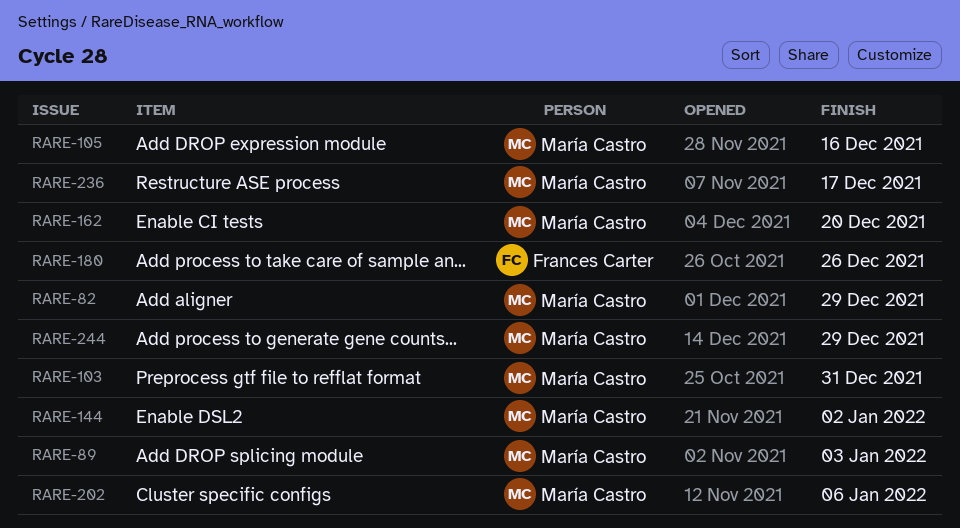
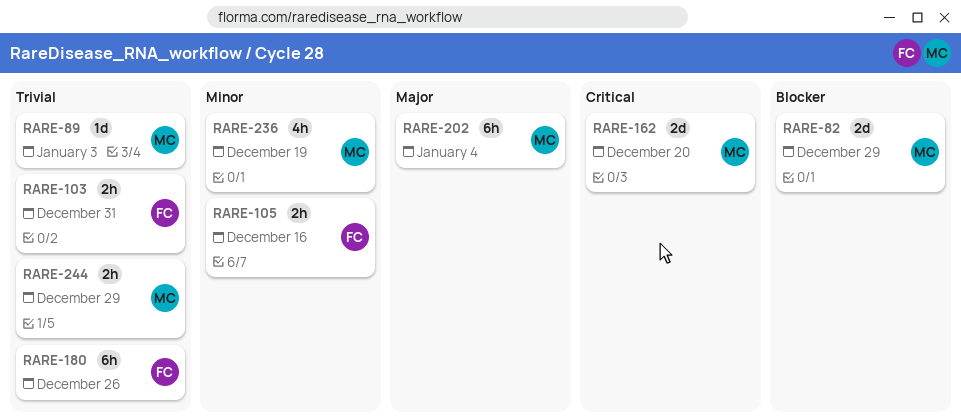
RARE-103, owner: María Castro -> Frances Carter
RARE-105, owner: María Castro -> Frances Carter
RARE-144: present -> none
RARE-202, due: Jan 6 -> Jan 4
RARE-236, due: Dec 17 -> Dec 19

